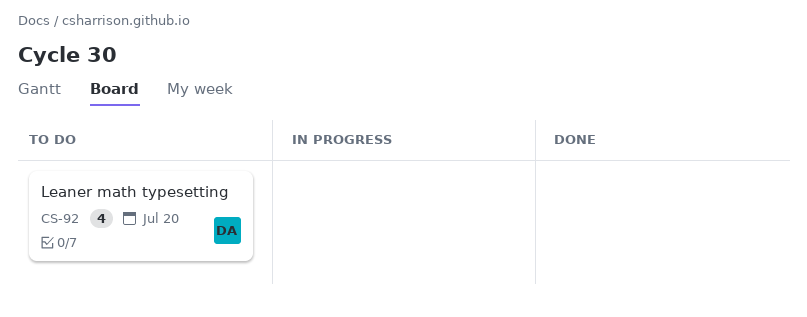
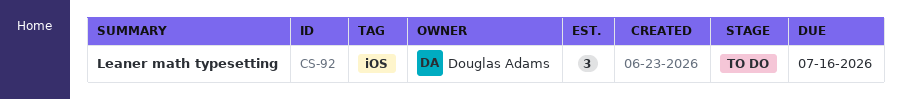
CS-92, estimate: 4 -> 3
CS-92, due: Jul 20 -> Jul 16

